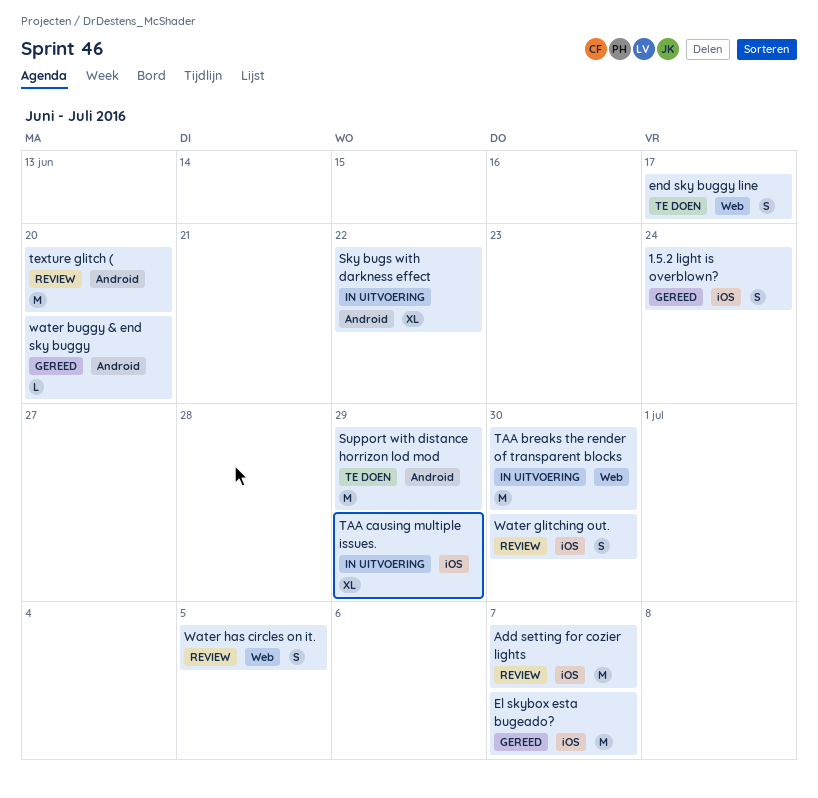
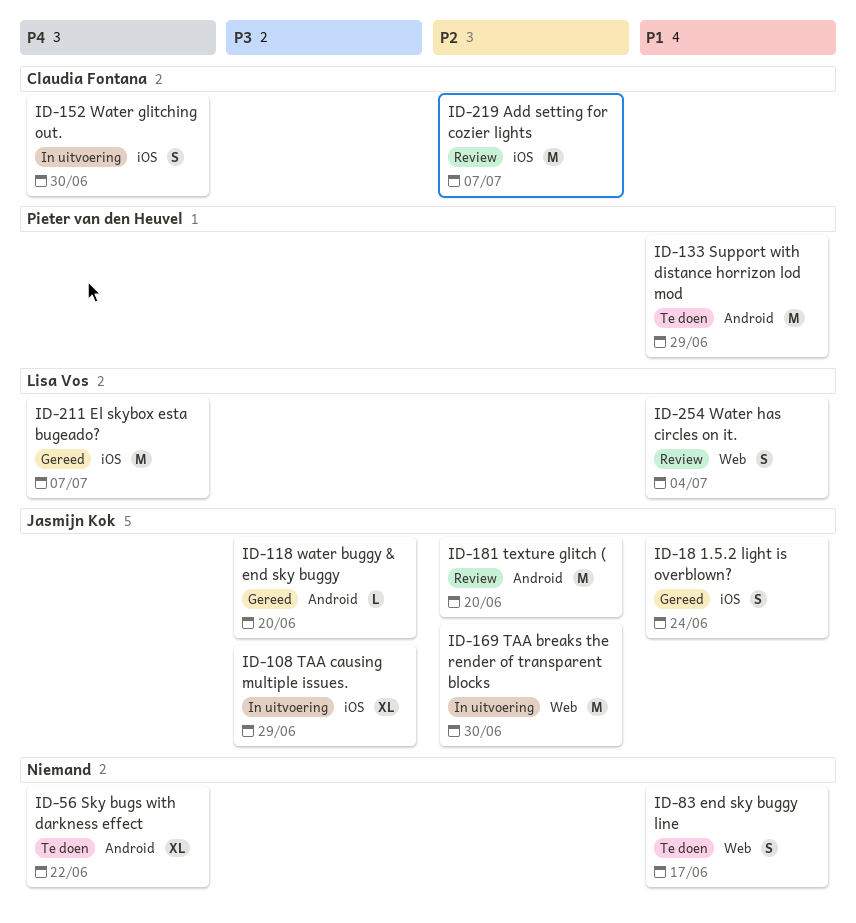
Sky bugs with darkness effect, status: In uitvoering -> Te doen
Water glitching out., status: Review -> In uitvoering
Water has circles on it., due: Jul 5 -> Jul 4

